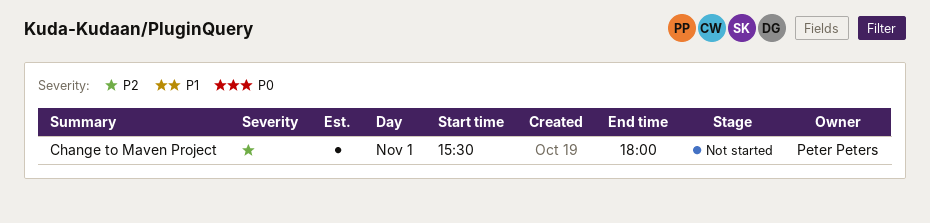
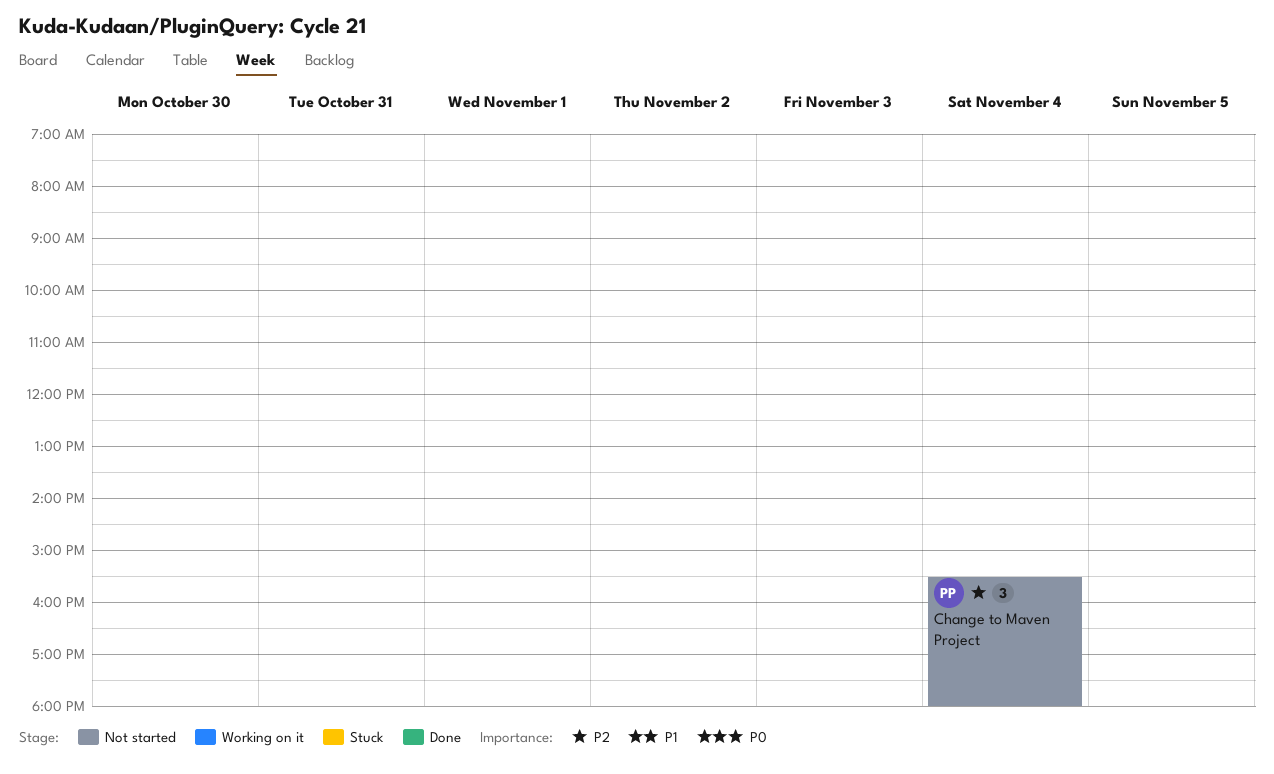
Change to Maven Project, estimate: 1 -> 3
Change to Maven Project, day: Nov 1 -> Nov 4

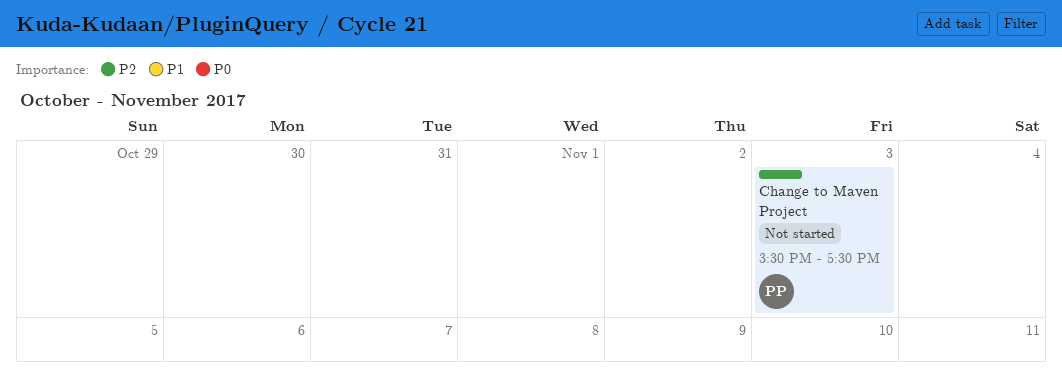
Change to Maven Project, day: Nov 4 -> Nov 3
Change to Maven Project, ends: 18:00 -> 17:30

